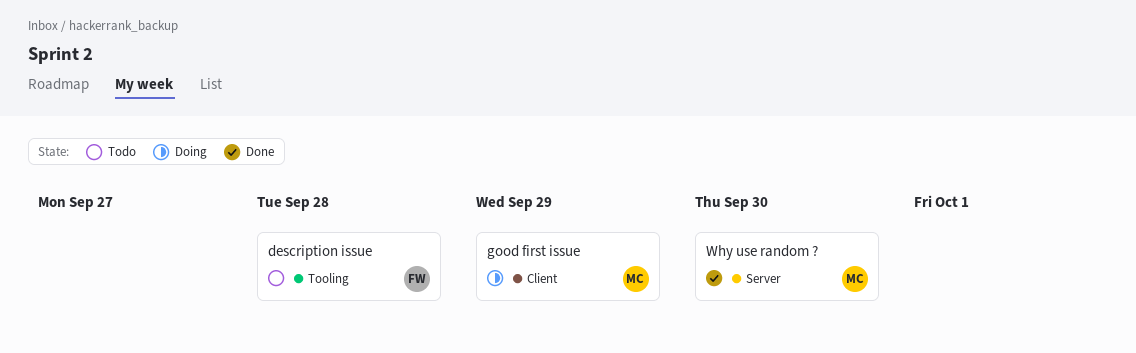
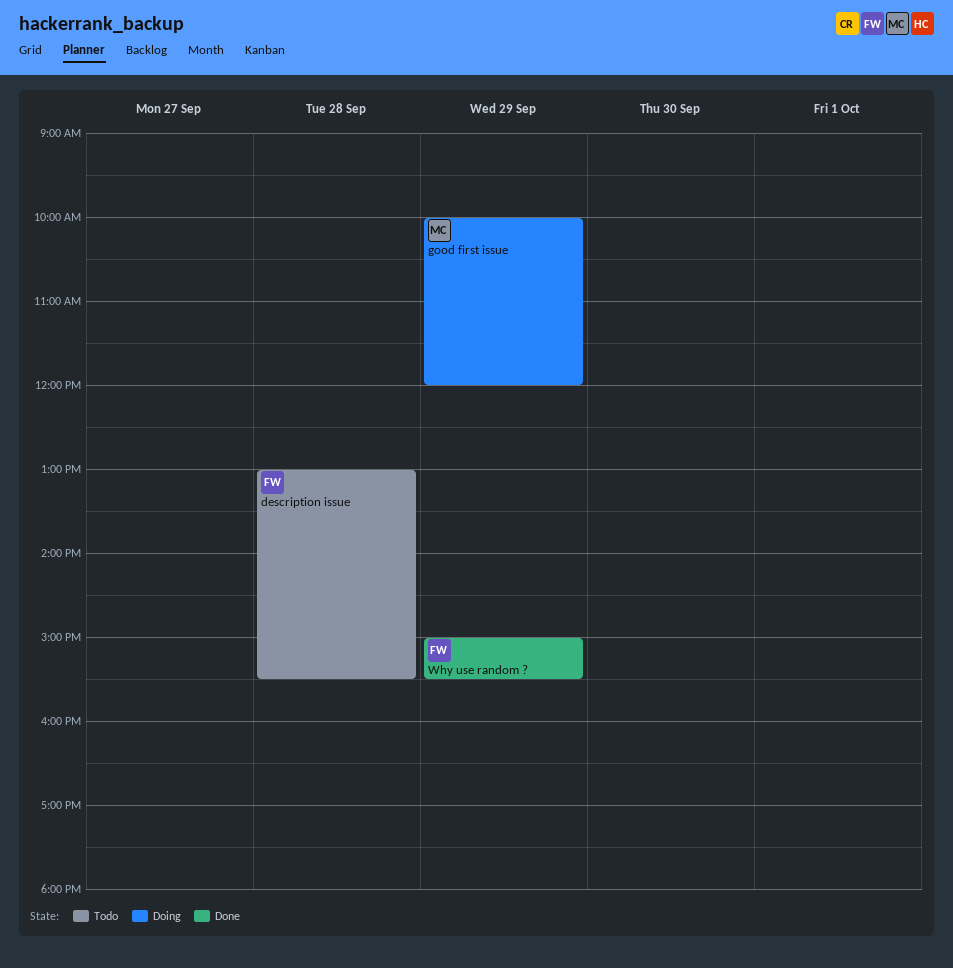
Why use random ?, owner: MC -> FW
Why use random ?, day: Sep 30 -> Sep 29

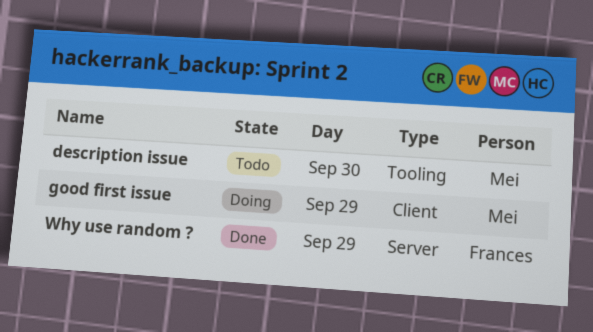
description issue, owner: Frances -> Mei
description issue, day: Sep 28 -> Sep 30

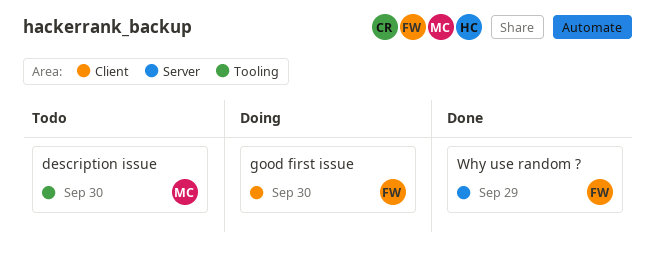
good first issue, owner: Mei -> Frances
good first issue, day: Sep 29 -> Sep 30

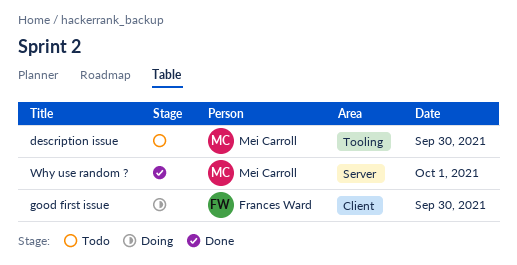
Why use random ?, owner: Frances Ward -> Mei Carroll
Why use random ?, day: Sep 29 -> Oct 1

